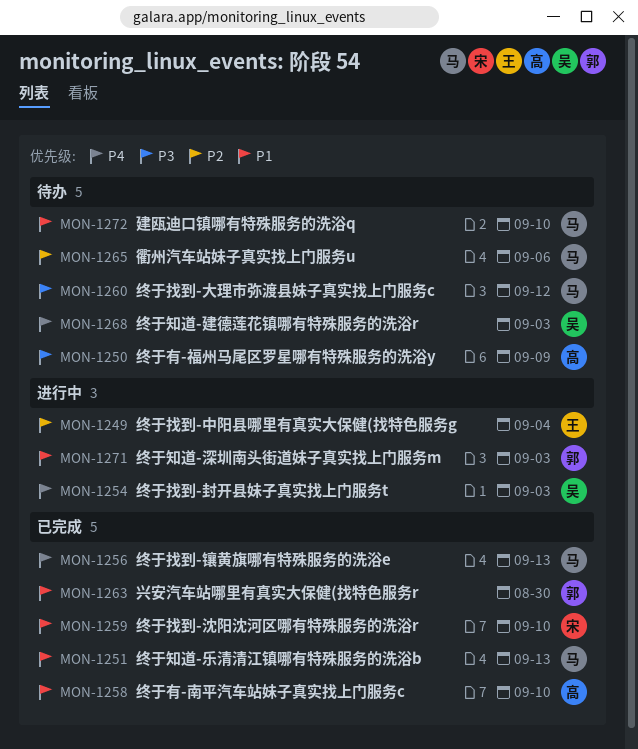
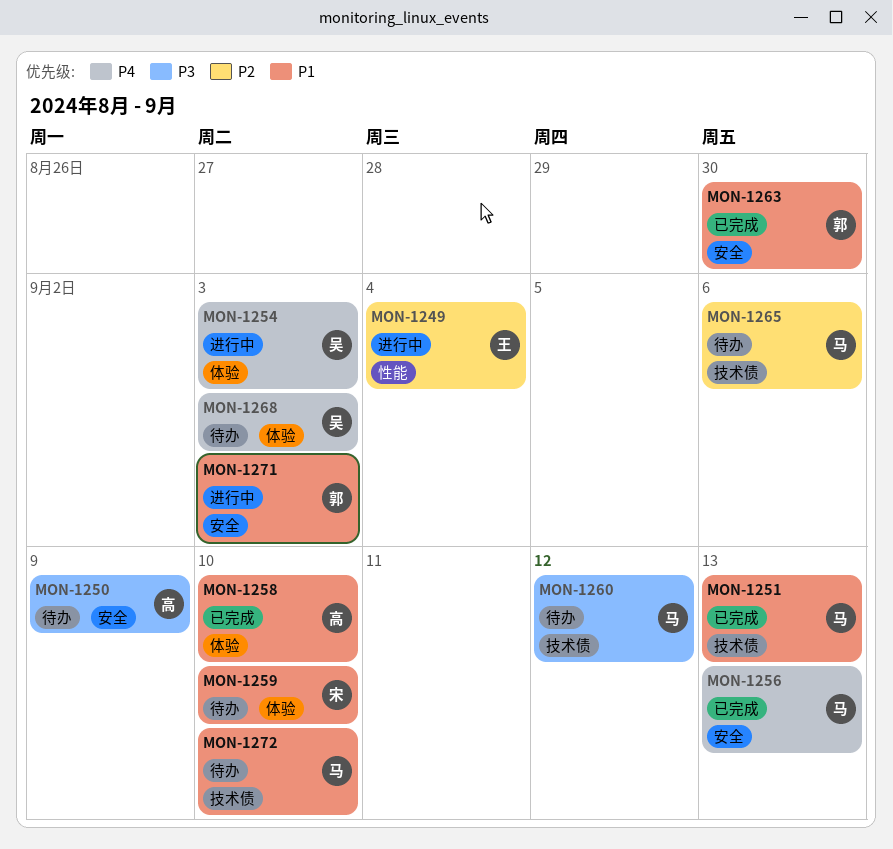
MON-1259, status: 已完成 -> 待办

